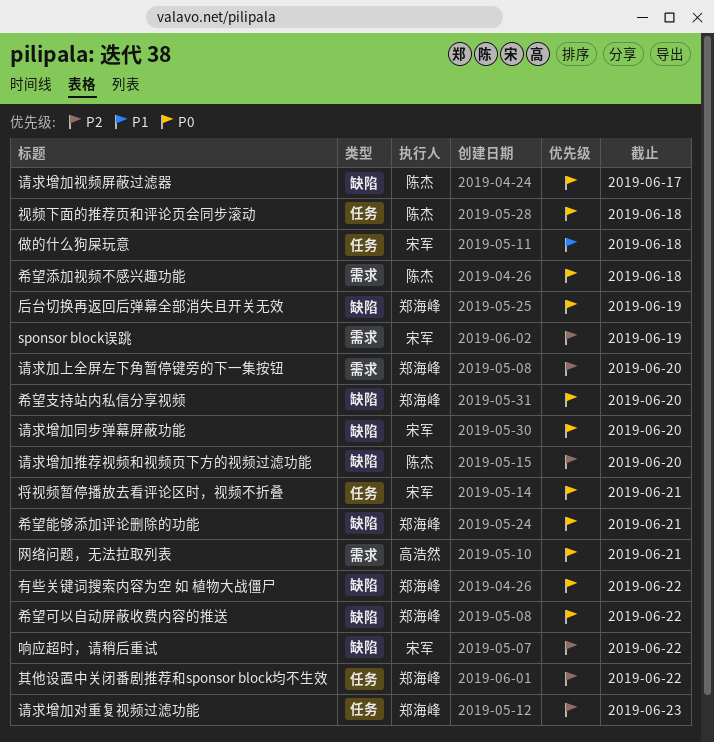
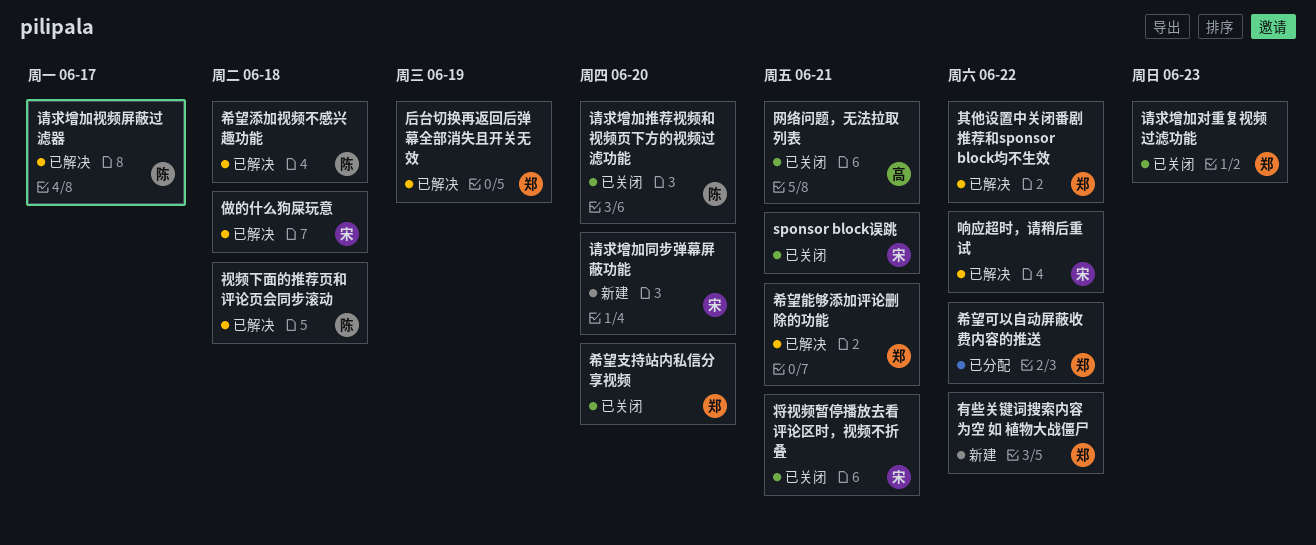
sponsor block误跳, due: Jun 19 -> Jun 21
请求加上全屏左下角暂停键旁的下一集按钮: present -> none

